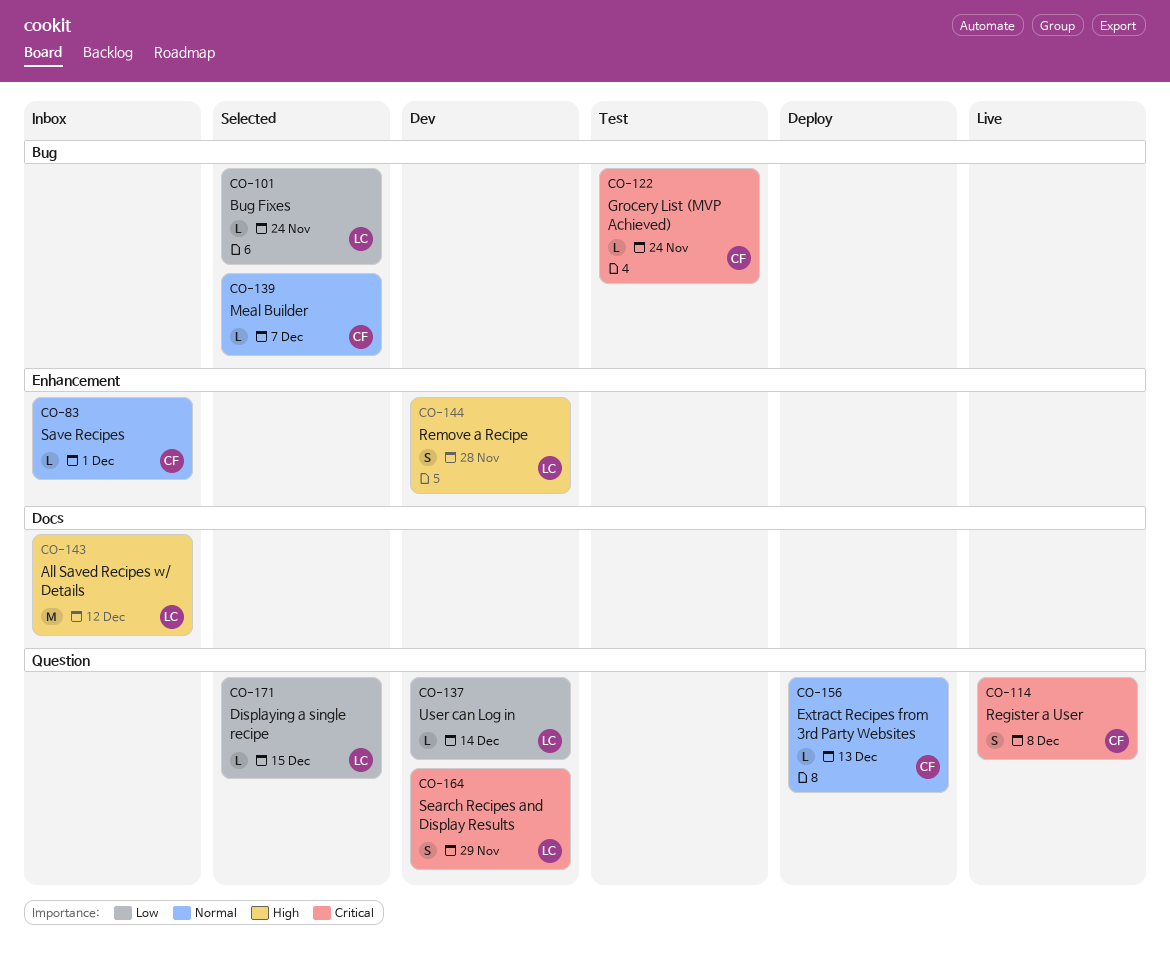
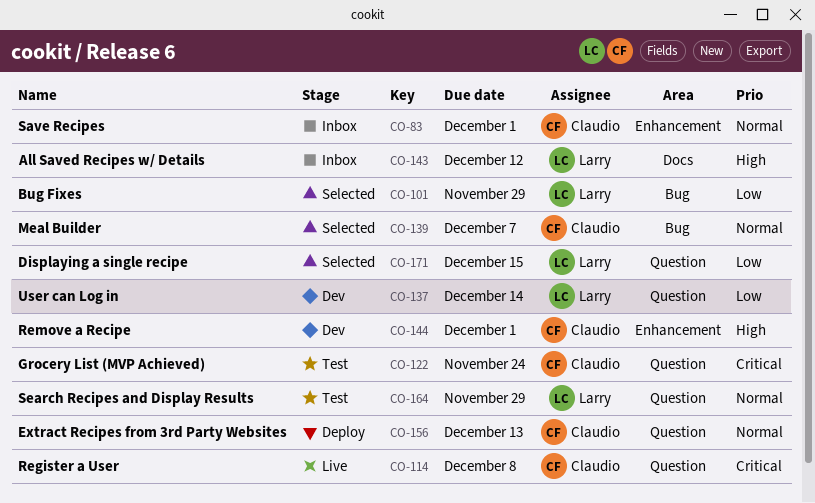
CO-101, due: Nov 24 -> Nov 29
CO-122, label: Bug -> Question
CO-144, owner: Larry -> Claudio
CO-144, due: Nov 28 -> Dec 1
CO-164, status: Dev -> Test
CO-164, priority: Critical -> Normal

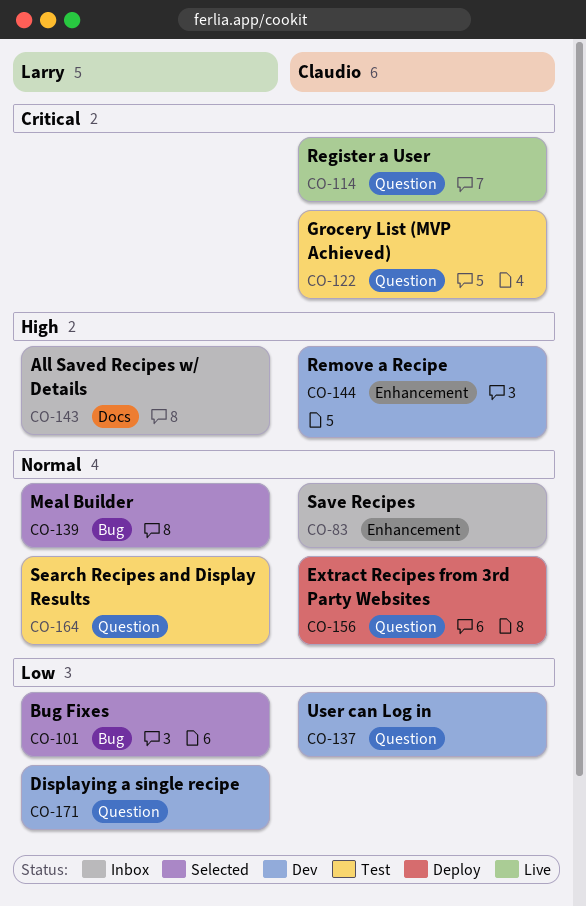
CO-137, owner: Larry -> Claudio
CO-139, owner: Claudio -> Larry
CO-171, status: Selected -> Dev

